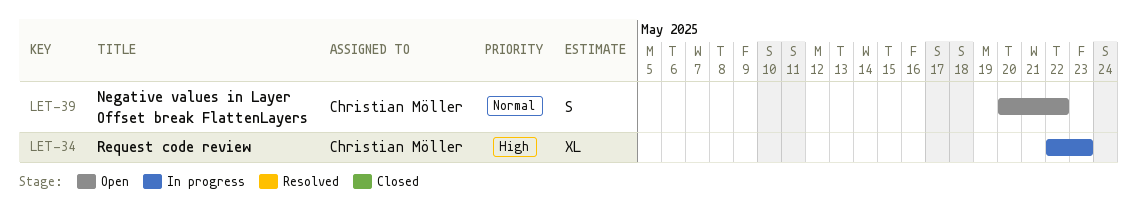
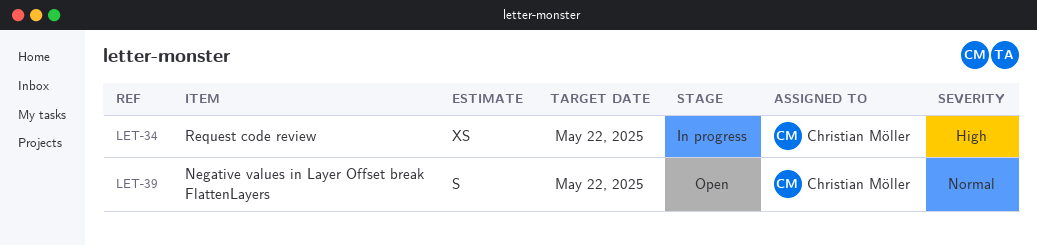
LET-34, estimate: XL -> XS
LET-34, due: May 23 -> May 22

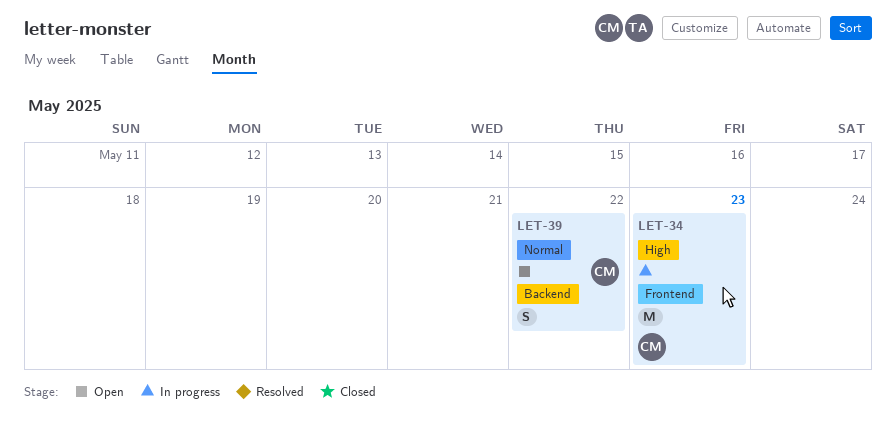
LET-34, estimate: XS -> M
LET-34, due: May 22 -> May 23

